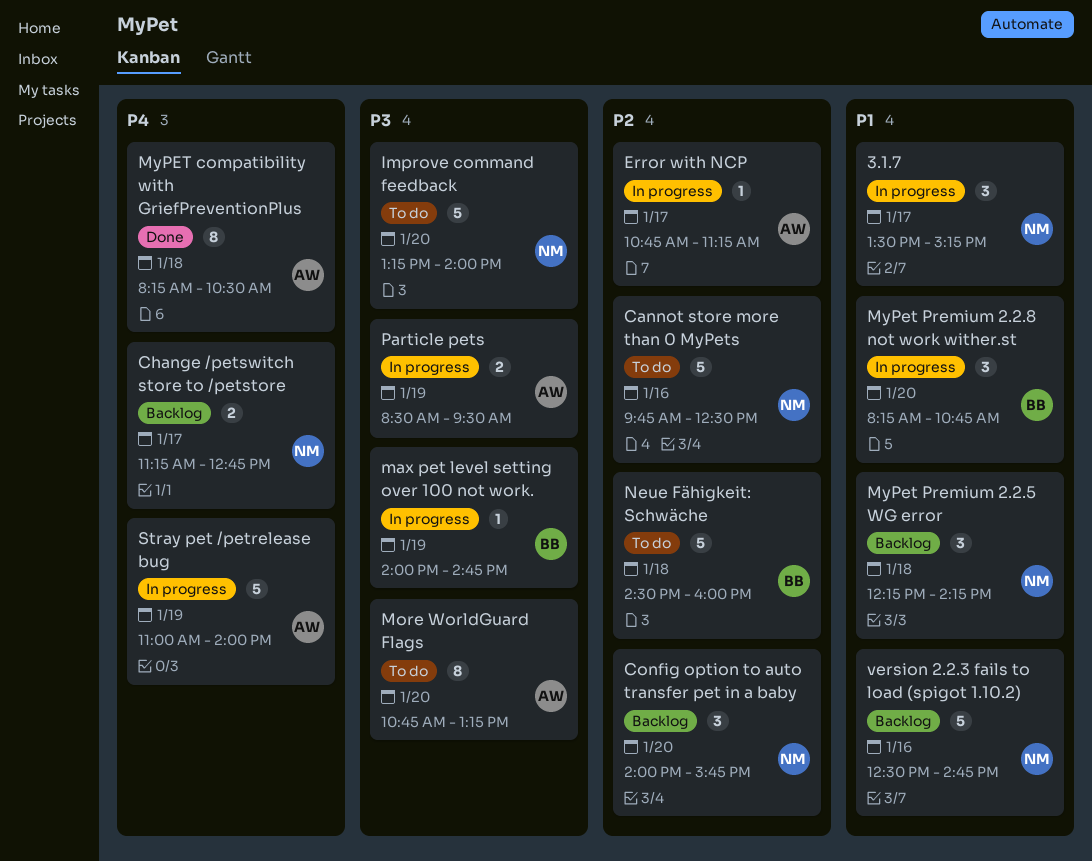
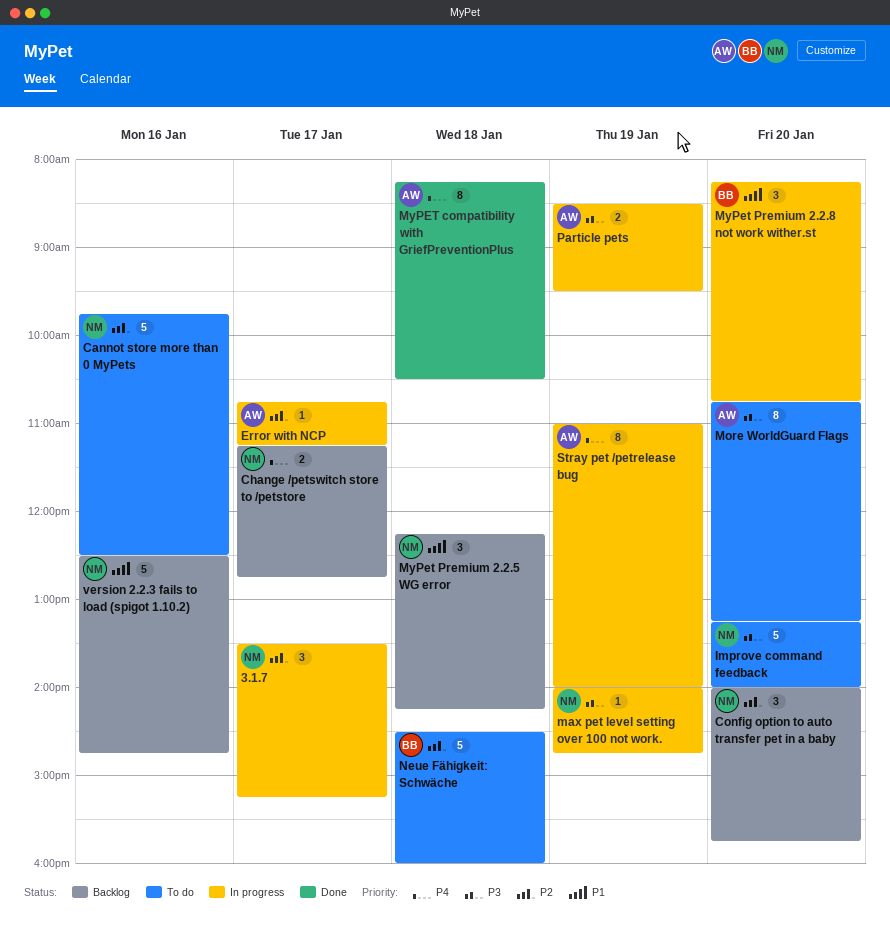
3.1.7, priority: P1 -> P2
max pet level setting over 100 not work., owner: BB -> NM
Stray pet /petrelease bug, estimate: 5 -> 8

